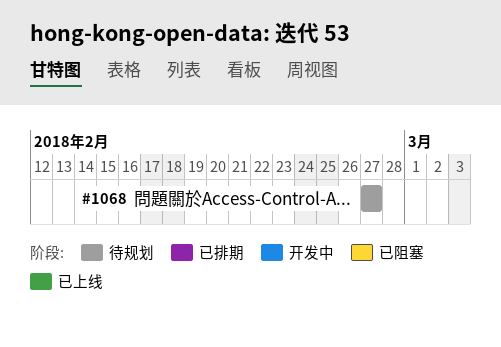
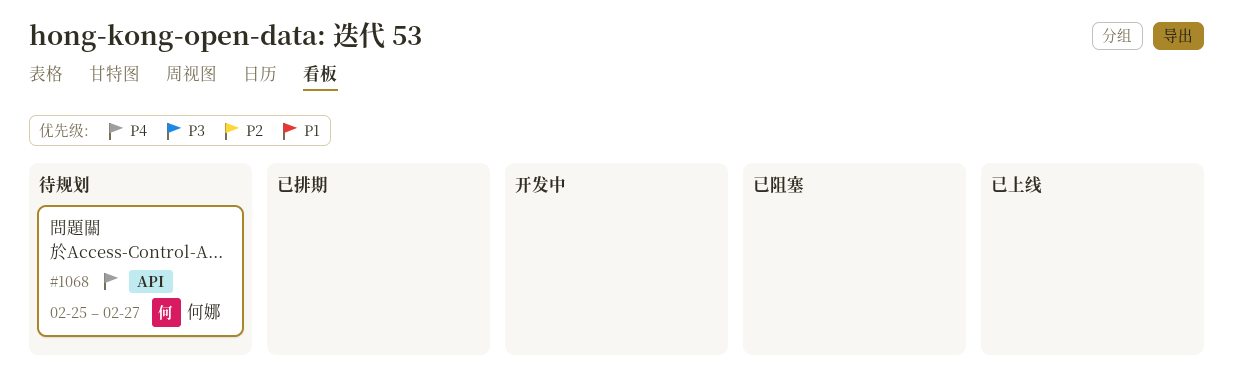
#1068, start: Feb 27 -> Feb 25

